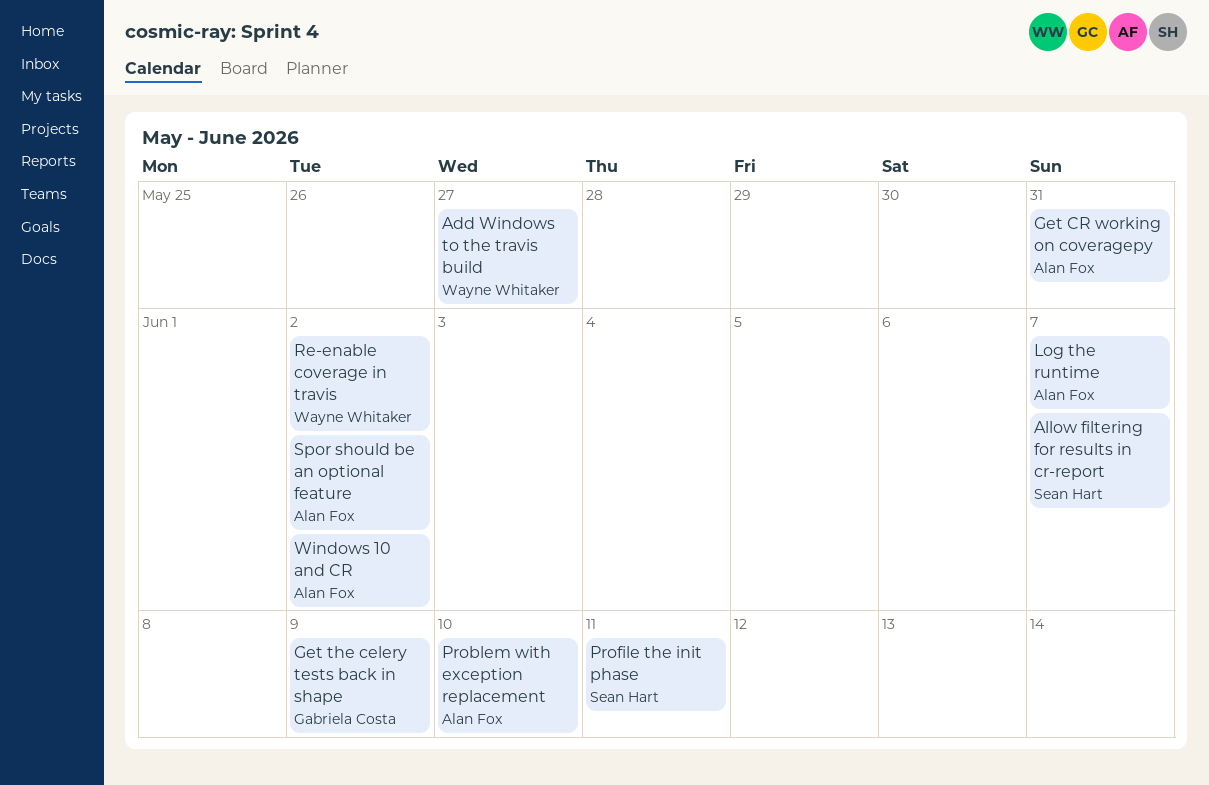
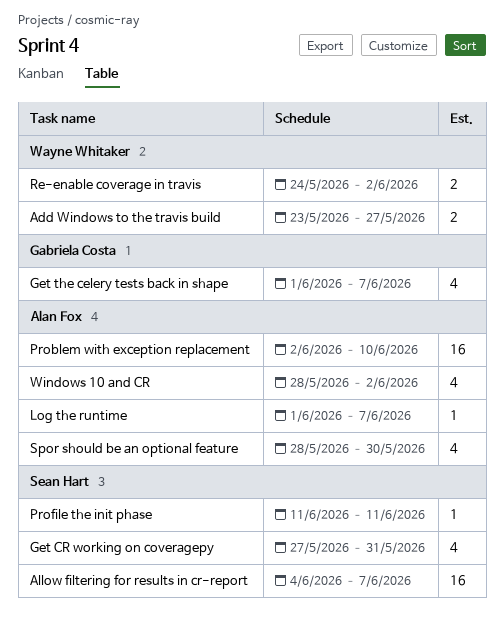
Get CR working on coveragepy, owner: Alan Fox -> Sean Hart
Get the celery tests back in shape, due: Jun 9 -> Jun 7
Spor should be an optional feature, due: Jun 2 -> May 30

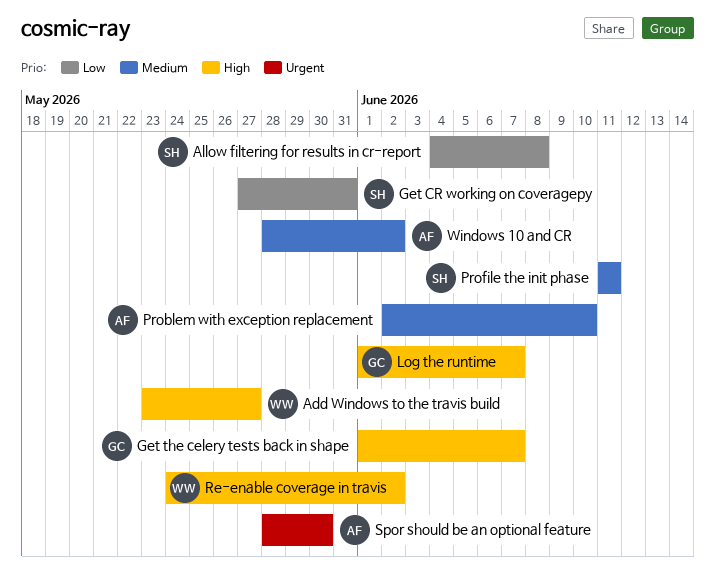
Allow filtering for results in cr-report, due: Jun 7 -> Jun 8
Log the runtime, owner: Alan Fox -> Gabriela Costa

